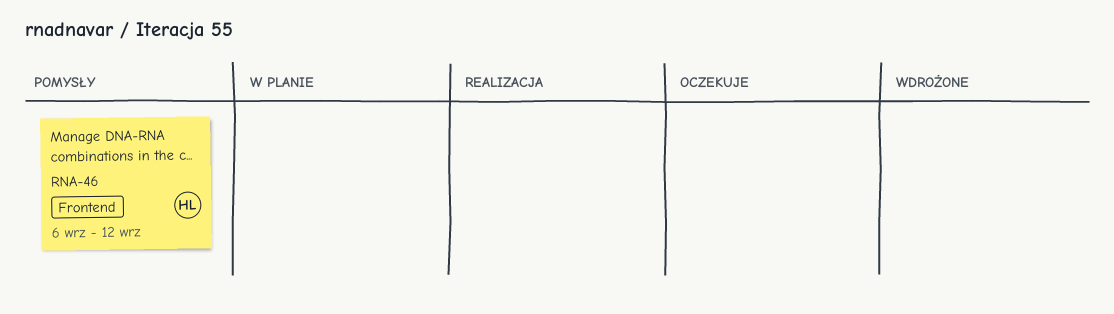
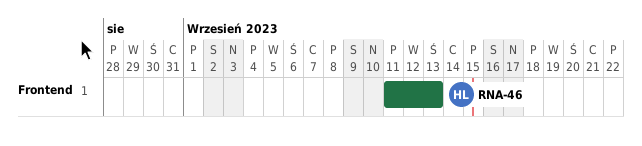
RNA-46, start: Sep 6 -> Sep 11
RNA-46, due: Sep 12 -> Sep 13

